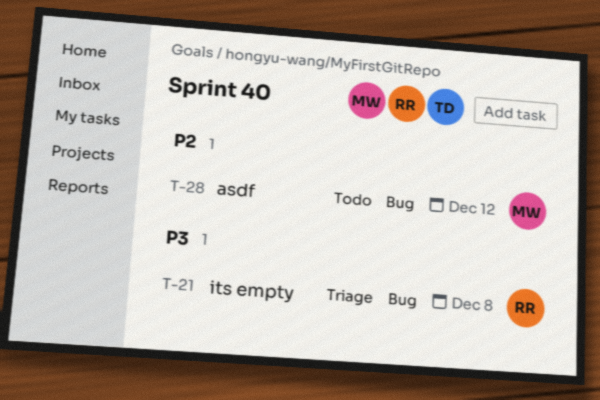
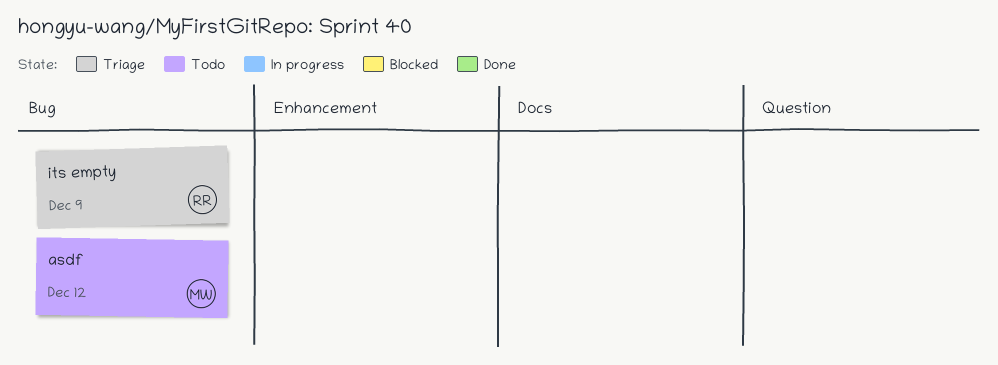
its empty, due: Dec 8 -> Dec 9

